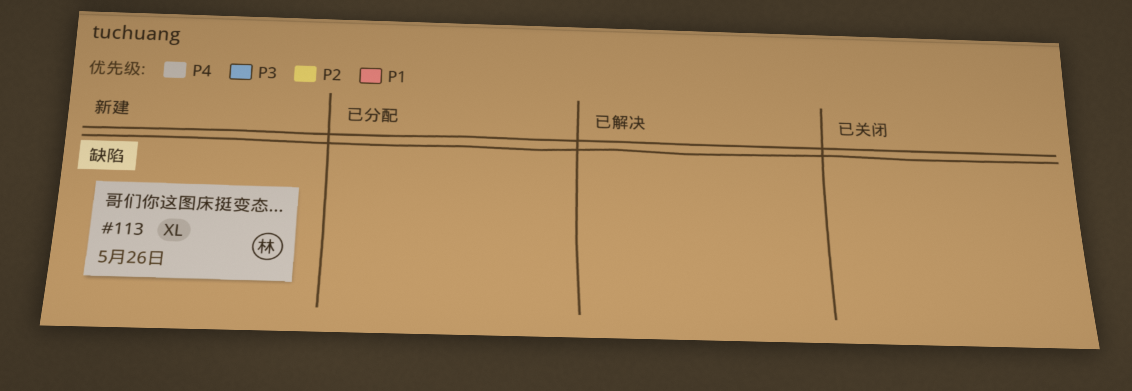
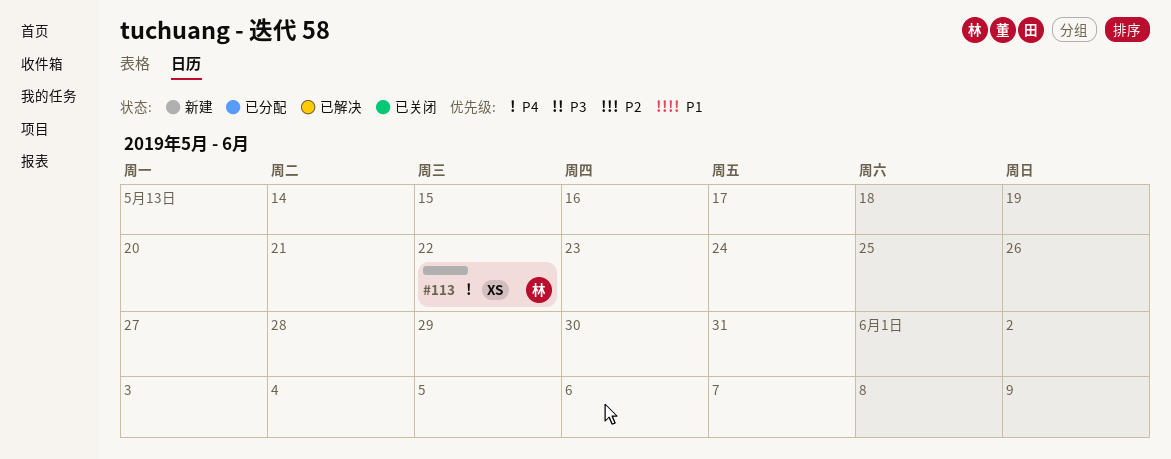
#113, estimate: XL -> XS
#113, due: May 26 -> May 22

